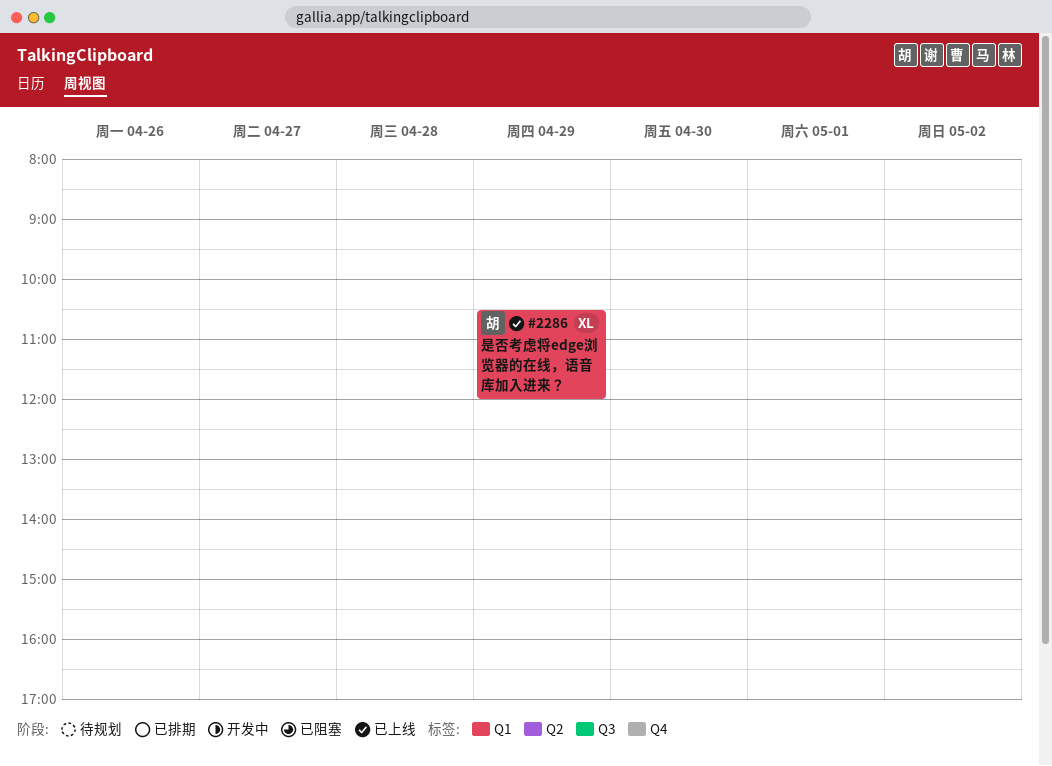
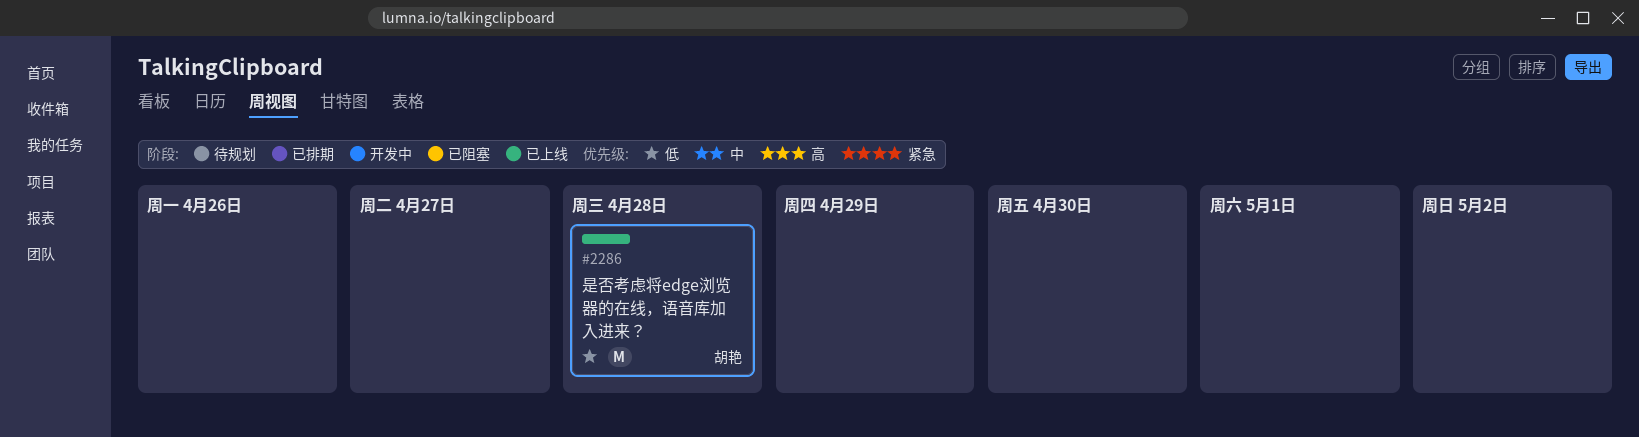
#2286, estimate: XL -> M
#2286, day: Apr 29 -> Apr 28

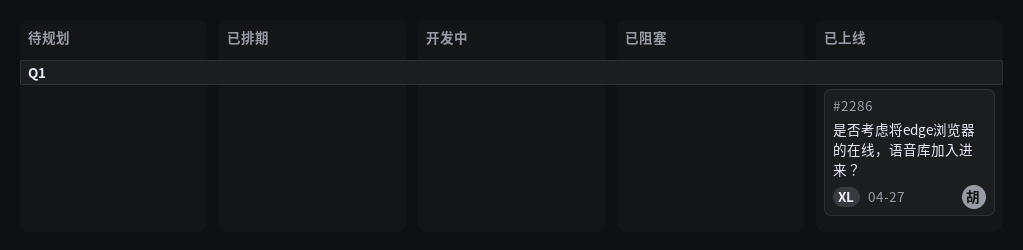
#2286, estimate: M -> XL
#2286, day: Apr 28 -> Apr 27

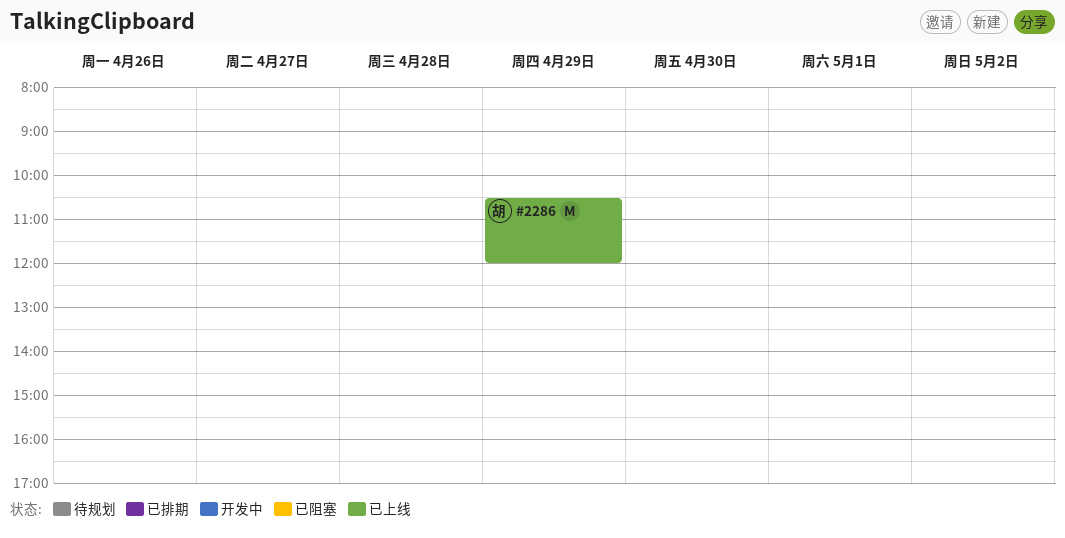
#2286, estimate: XL -> M
#2286, day: Apr 27 -> Apr 29

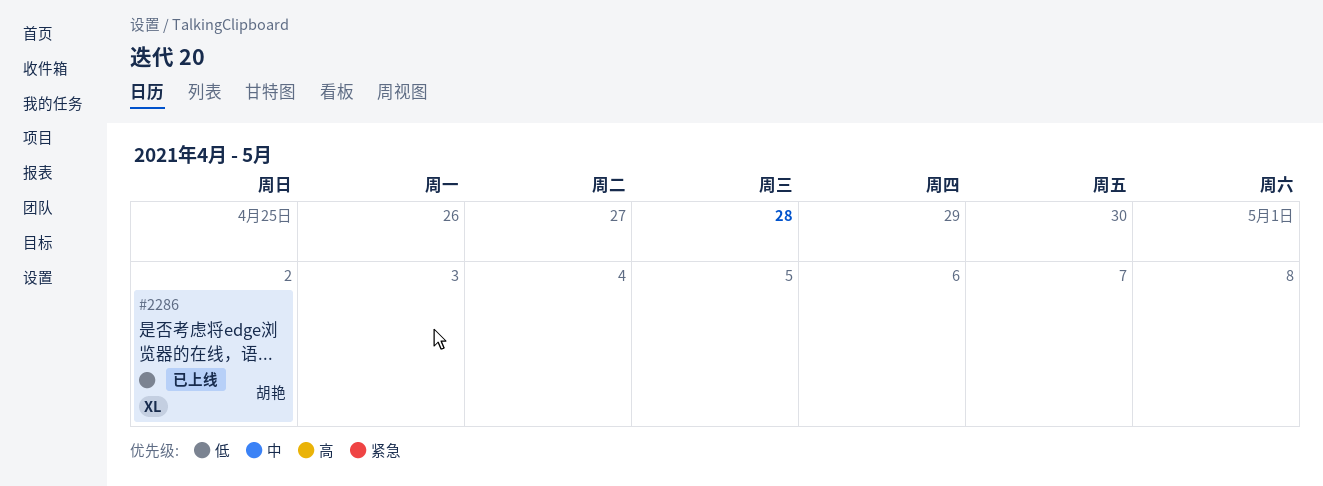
#2286, estimate: M -> XL
#2286, day: Apr 29 -> May 2

